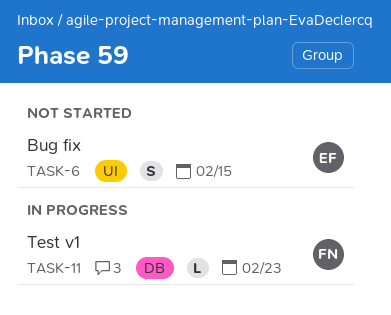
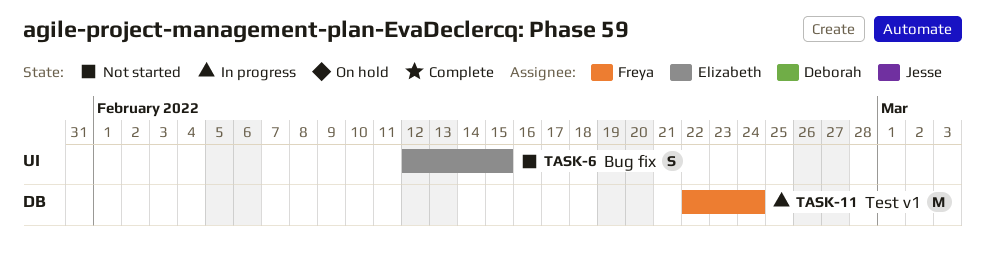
TASK-11, estimate: L -> M
TASK-11, due: Feb 23 -> Feb 24

